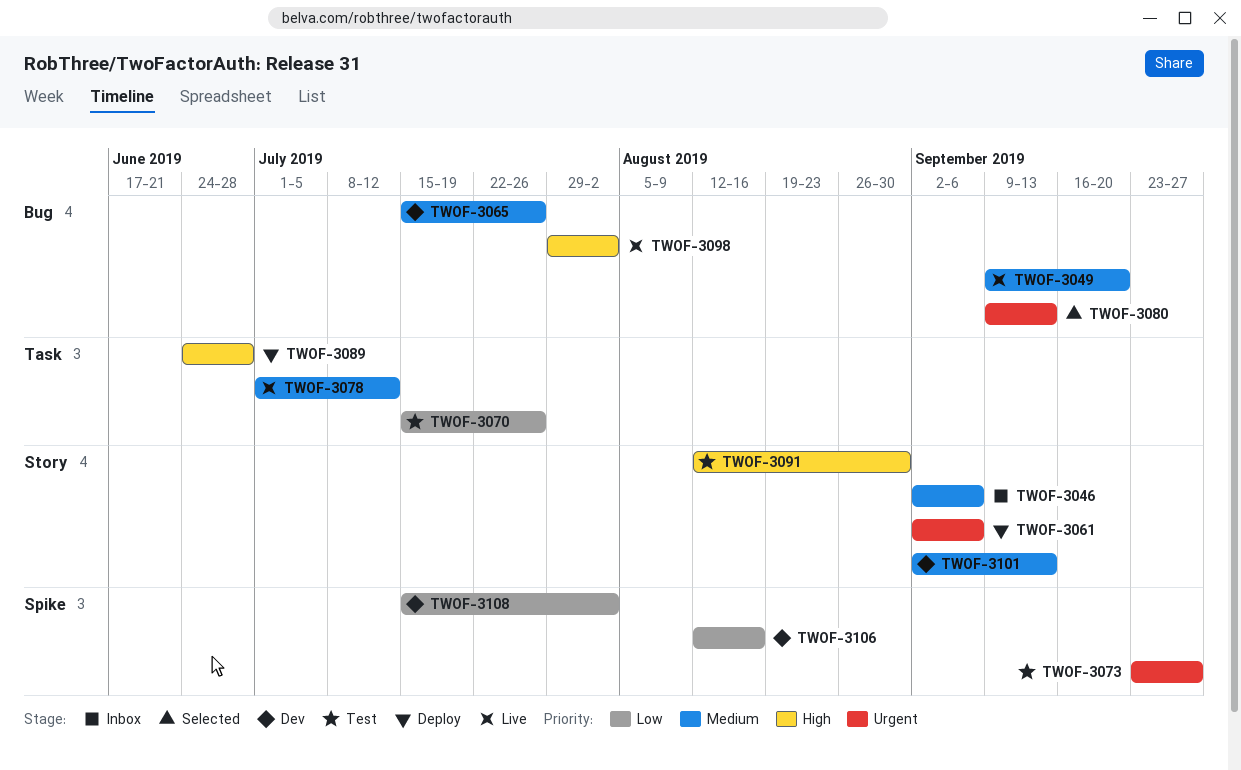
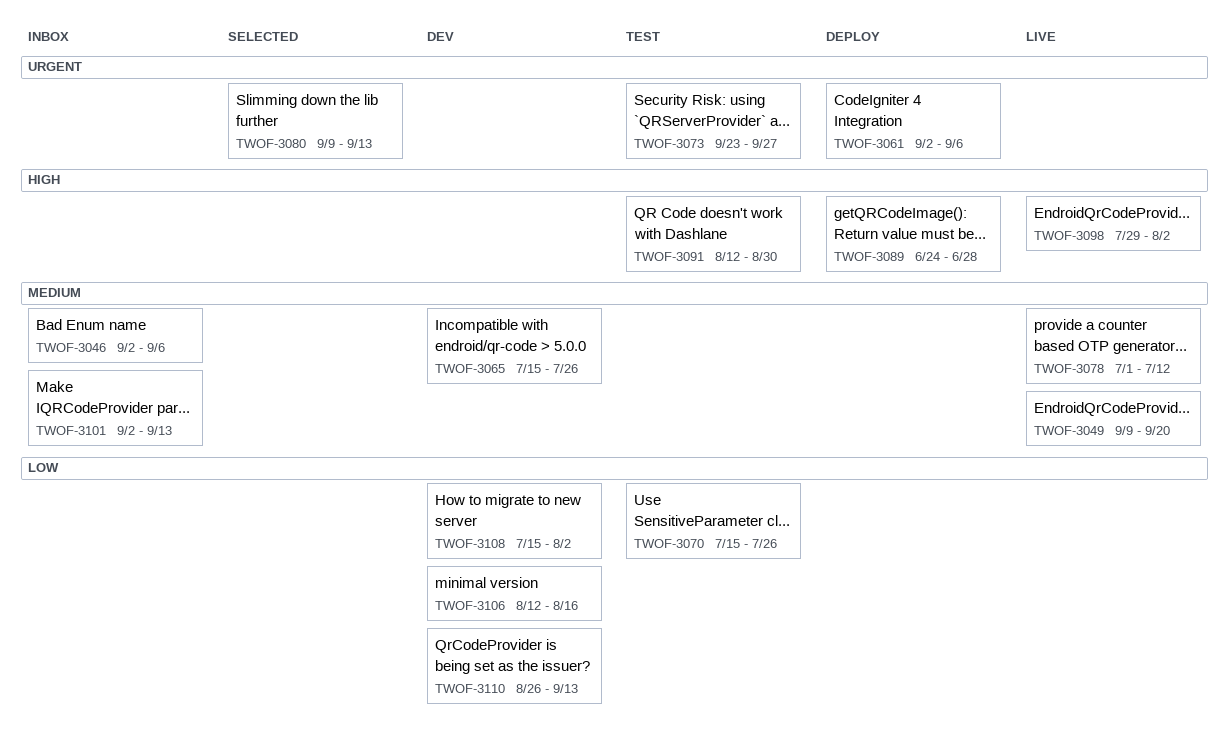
TWOF-3101, status: Dev -> Inbox
TWOF-3110: none -> present

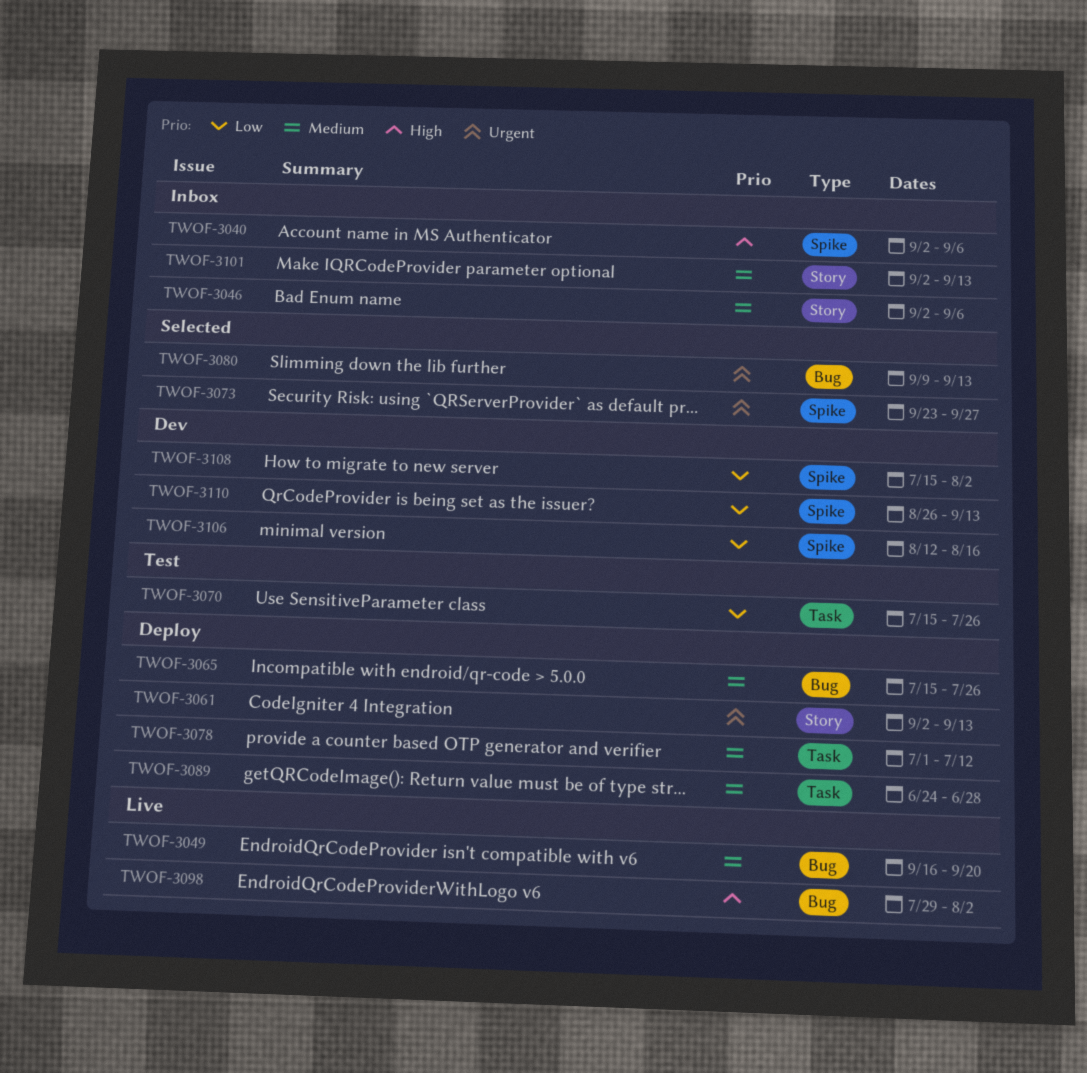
TWOF-3040: none -> present
TWOF-3049, start: Sep 9 -> Sep 16
TWOF-3061, due: Sep 6 -> Sep 13
TWOF-3065, status: Dev -> Deploy
TWOF-3073, status: Test -> Selected
TWOF-3078, status: Live -> Deploy
TWOF-3089, priority: High -> Medium
TWOF-3091: present -> none

